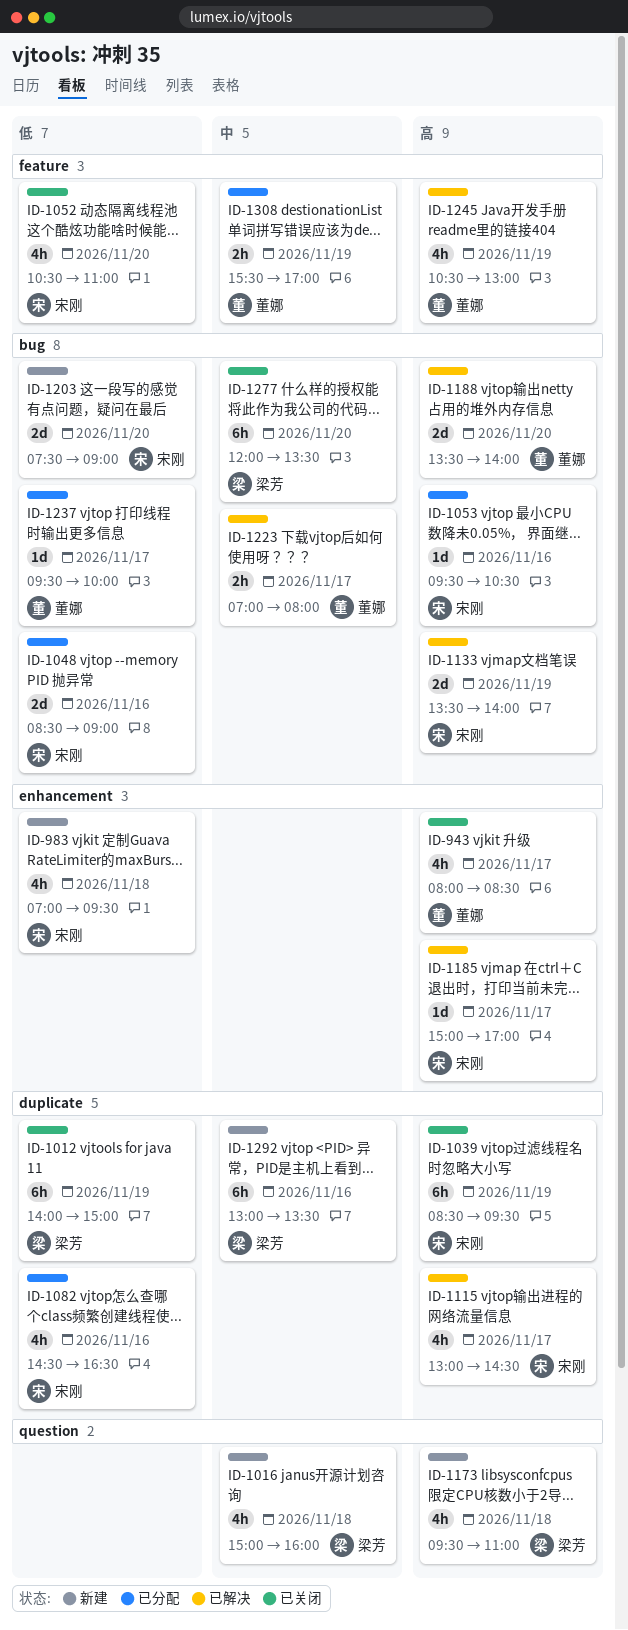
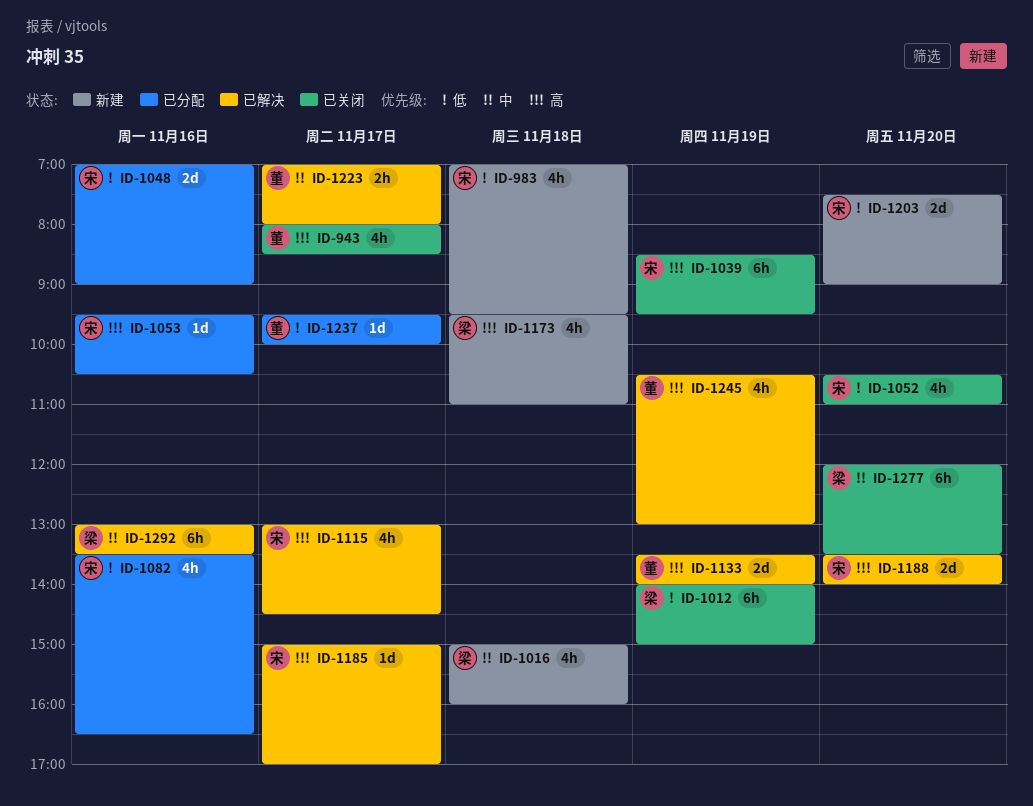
ID-1048, begins: 08:30 -> 07:00
ID-1082, begins: 14:30 -> 13:30
ID-1133, owner: 宋刚 -> 董娜
ID-1188, owner: 董娜 -> 宋刚
ID-1292, status: 新建 -> 已解决
ID-1308: present -> none

